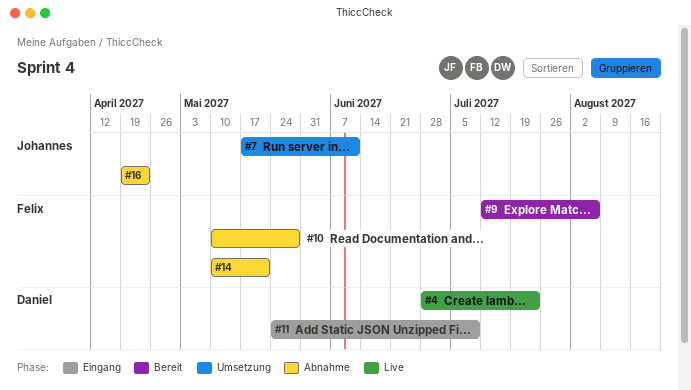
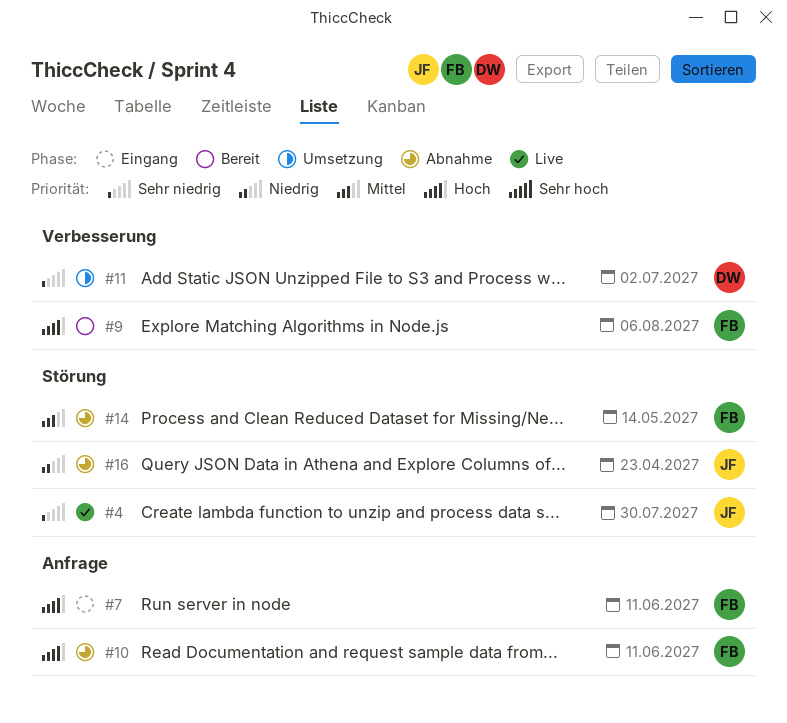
#4, owner: Daniel -> Johannes
#4, due: Jul 23 -> Jul 30
#7, status: Umsetzung -> Eingang
#7, owner: Johannes -> Felix
#10, due: May 28 -> Jun 11
#11, status: Eingang -> Umsetzung
#11, due: Jul 9 -> Jul 2
#14, due: May 21 -> May 14

